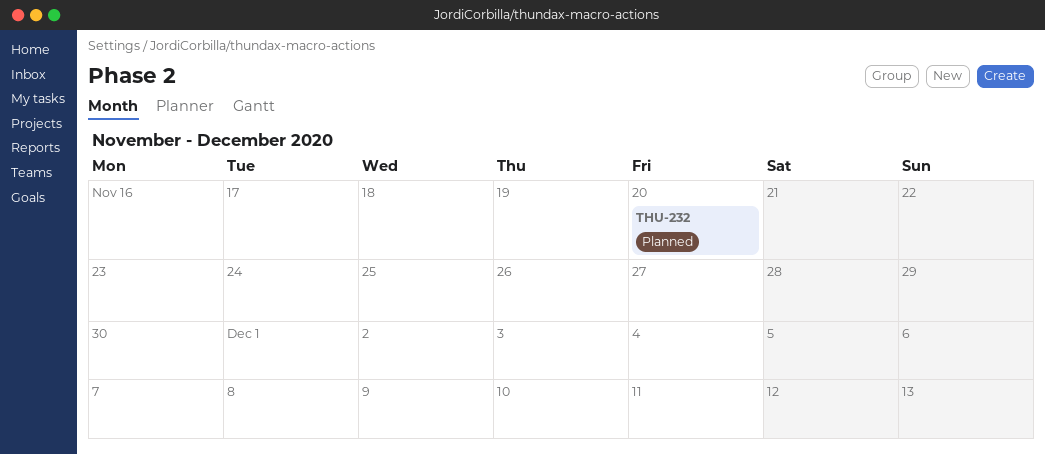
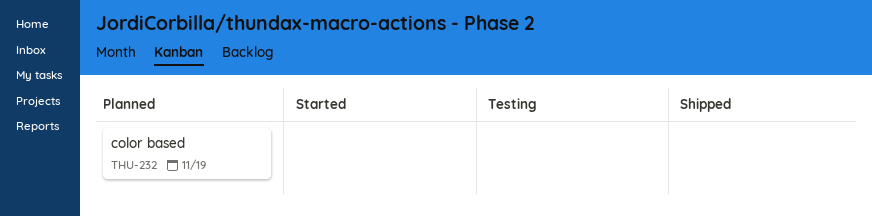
THU-232, due: Nov 20 -> Nov 19

